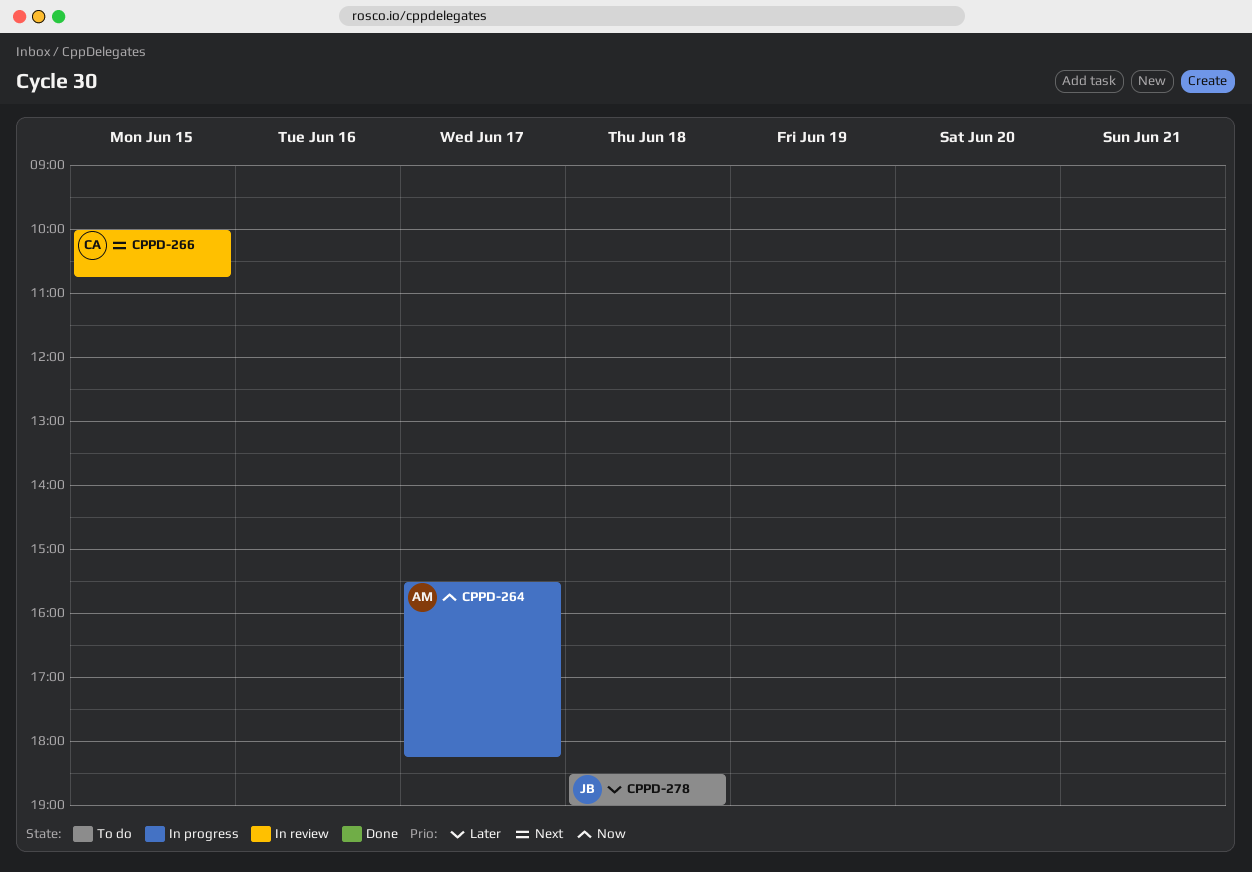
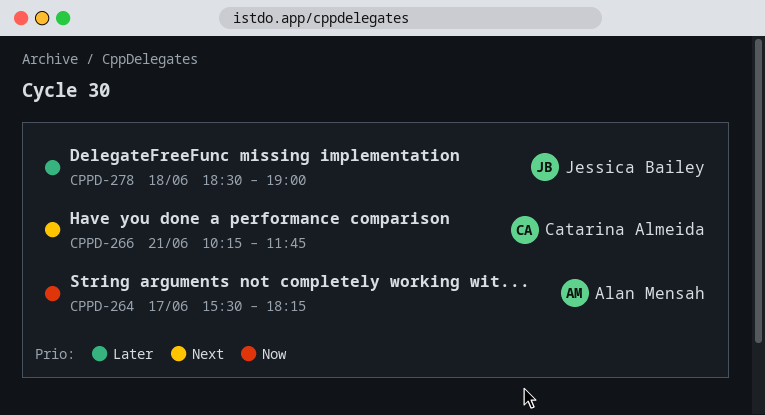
CPPD-266, day: Jun 15 -> Jun 21
CPPD-266, begins: 10:00 -> 10:15
CPPD-266, ends: 10:45 -> 11:45

